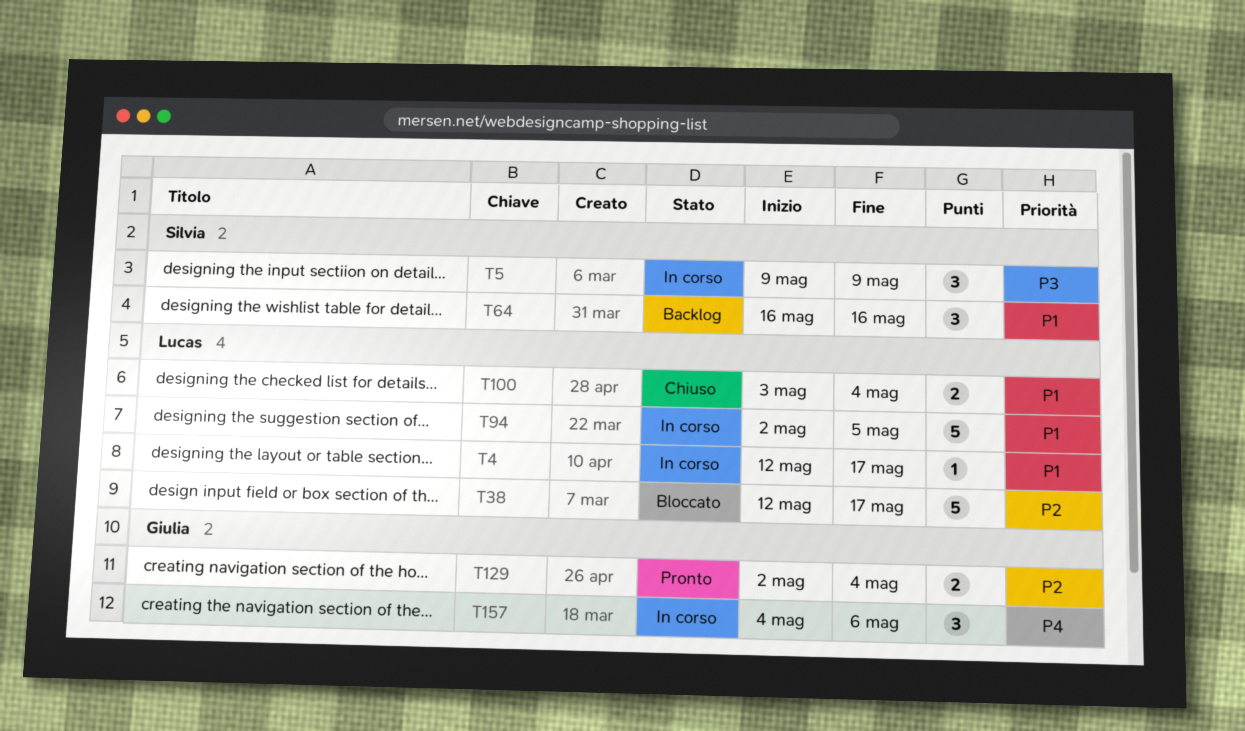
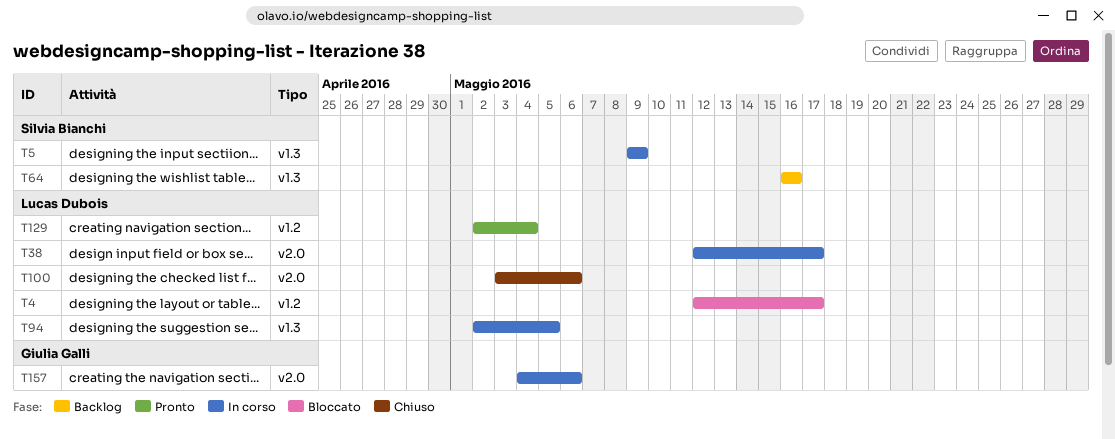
T4, status: In corso -> Bloccato
T38, status: Bloccato -> In corso
T100, due: May 4 -> May 6
T129, owner: Giulia Galli -> Lucas Dubois

